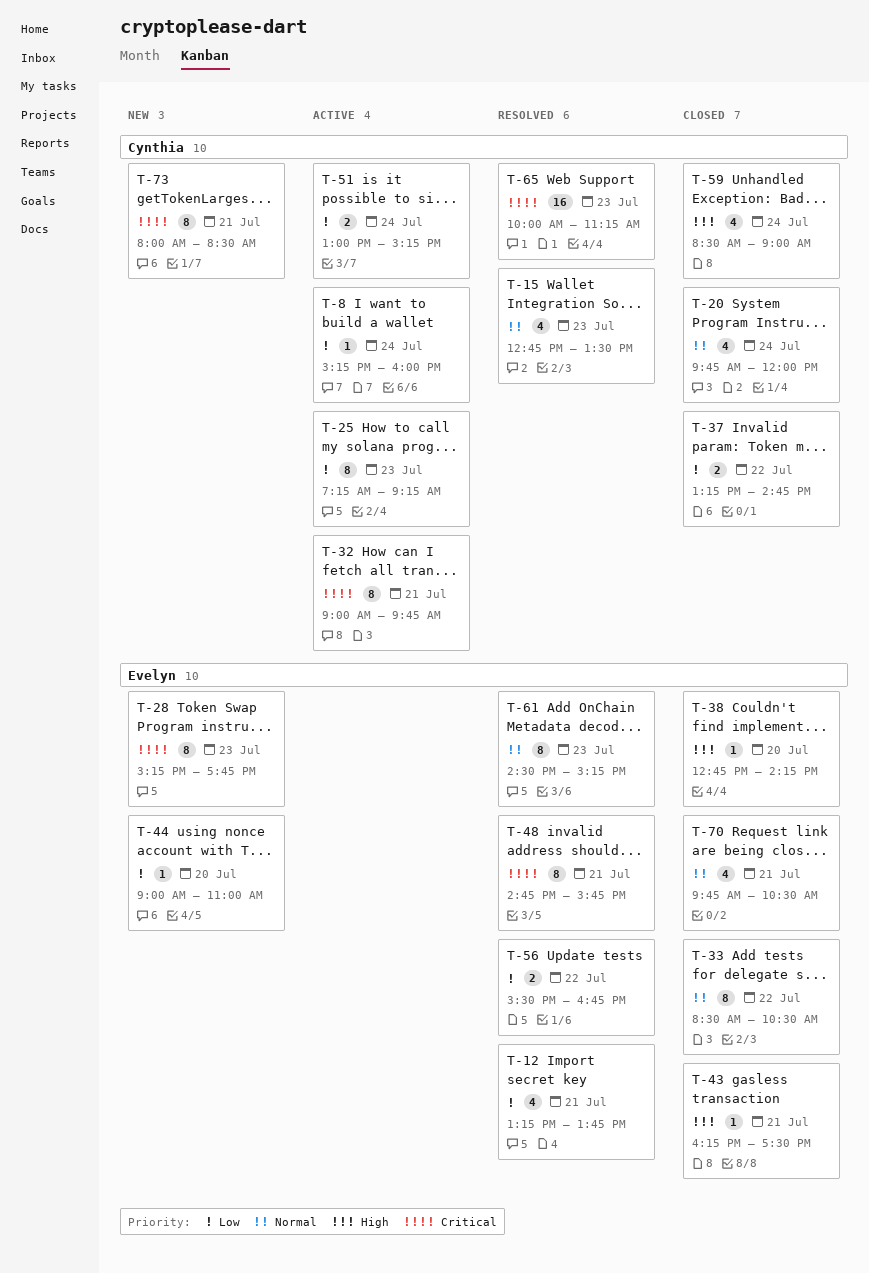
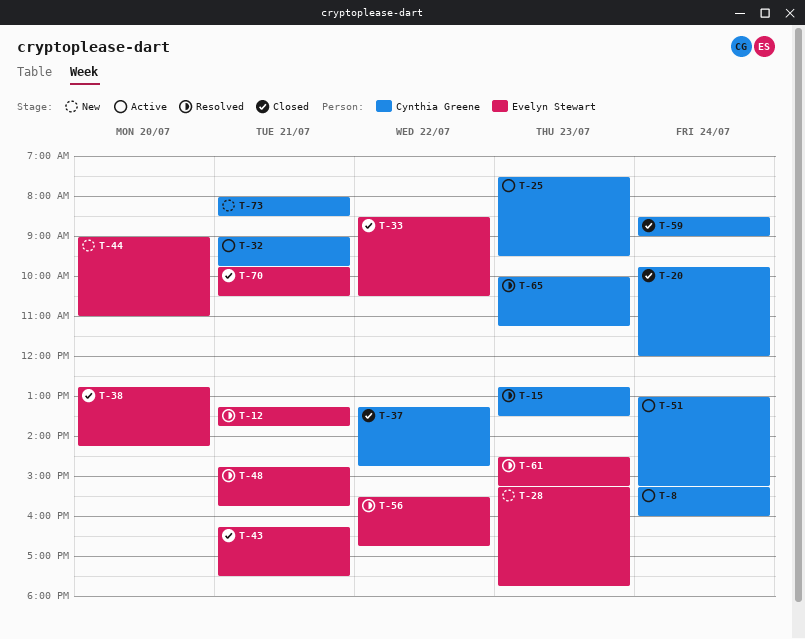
T-25, begins: 07:15 -> 07:30
T-25, ends: 09:15 -> 09:30

